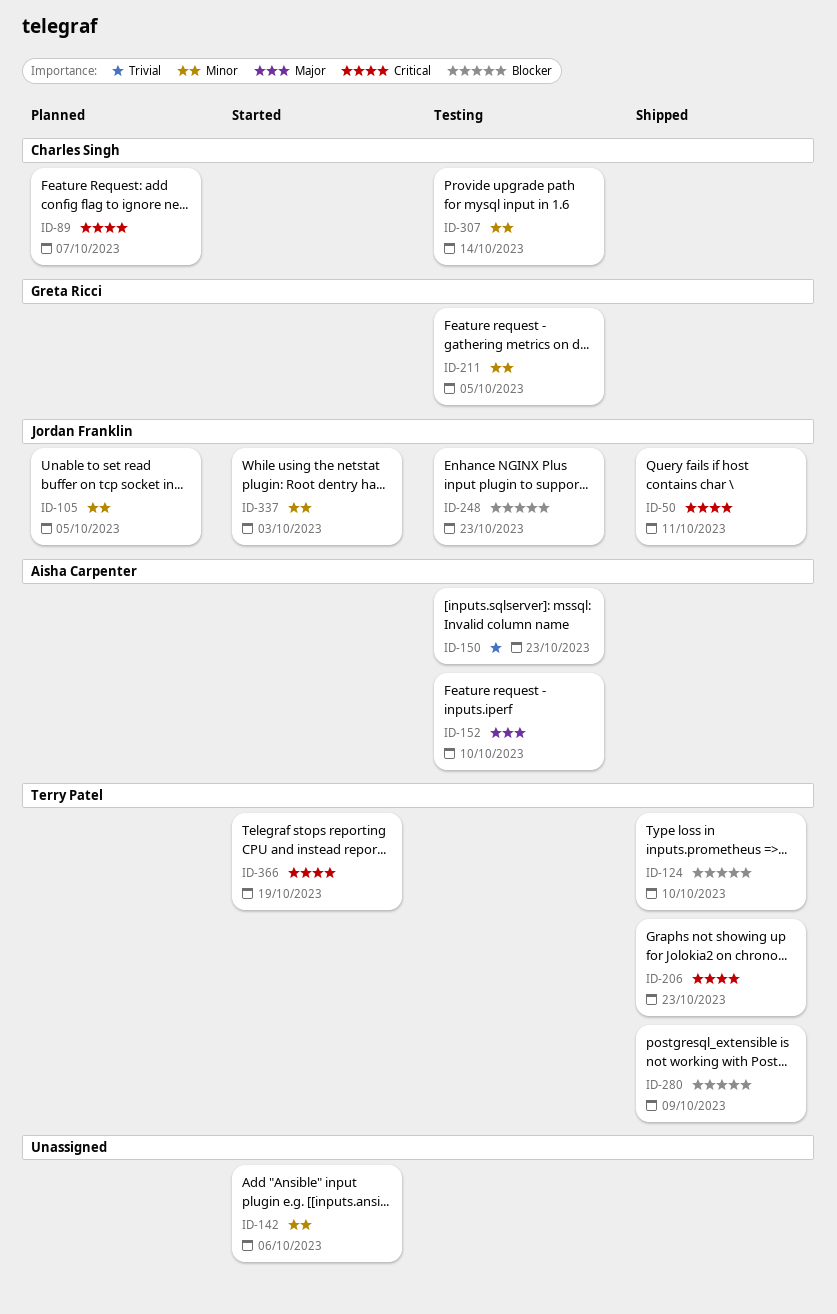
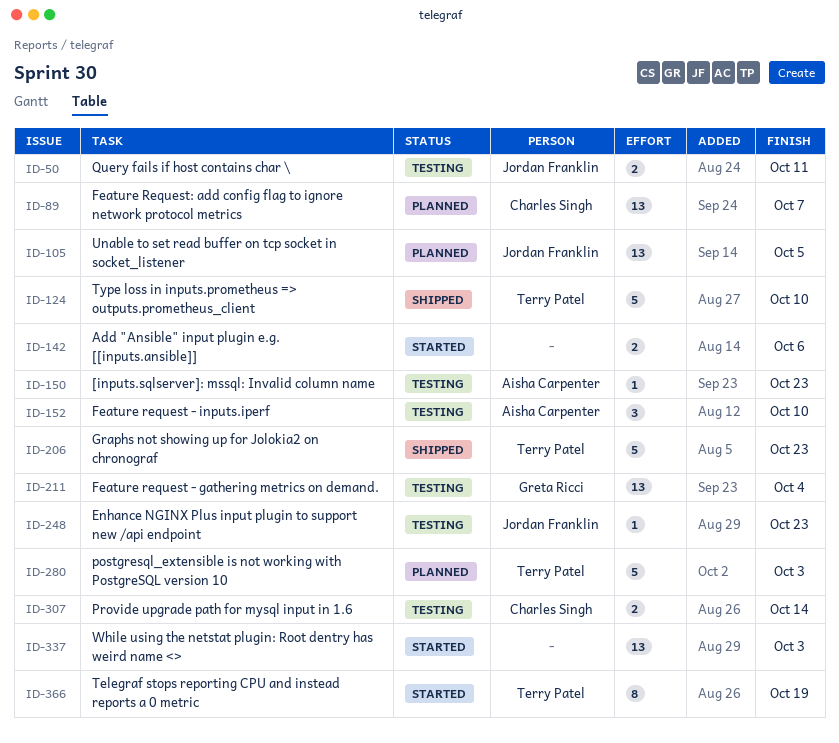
ID-50, status: Shipped -> Testing
ID-211, due: Oct 5 -> Oct 4
ID-280, status: Shipped -> Planned
ID-280, due: Oct 9 -> Oct 3
ID-337, owner: Jordan Franklin -> none

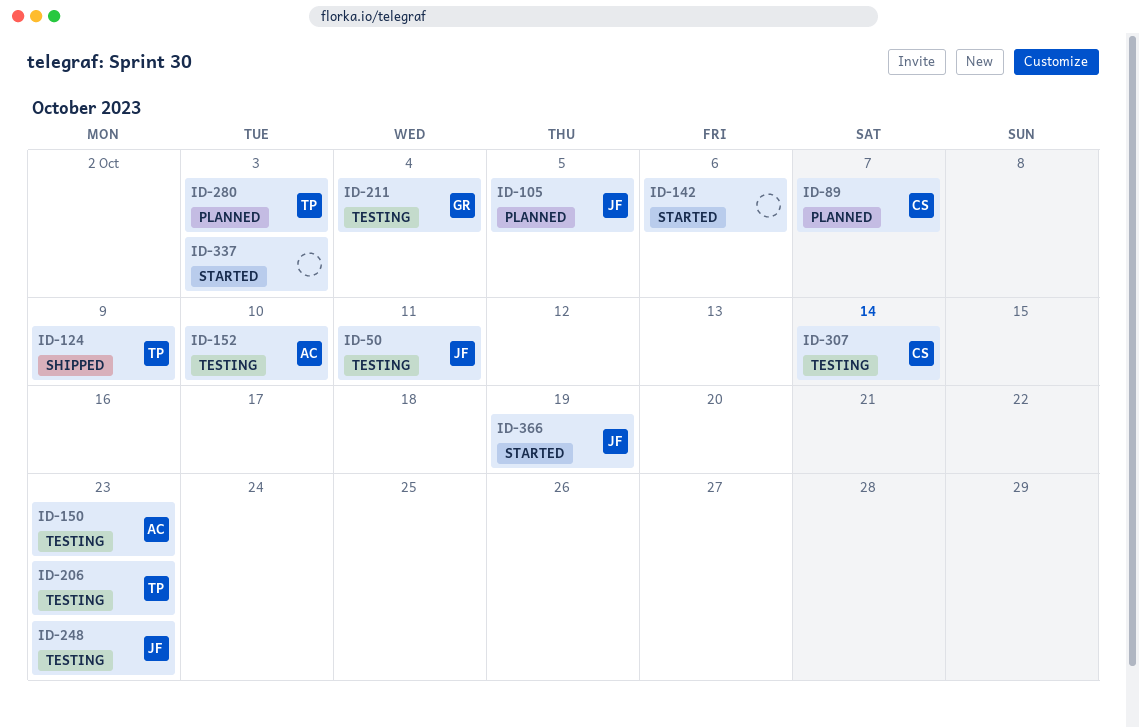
ID-124, due: Oct 10 -> Oct 9
ID-206, status: Shipped -> Testing
ID-366, owner: Terry Patel -> Jordan Franklin

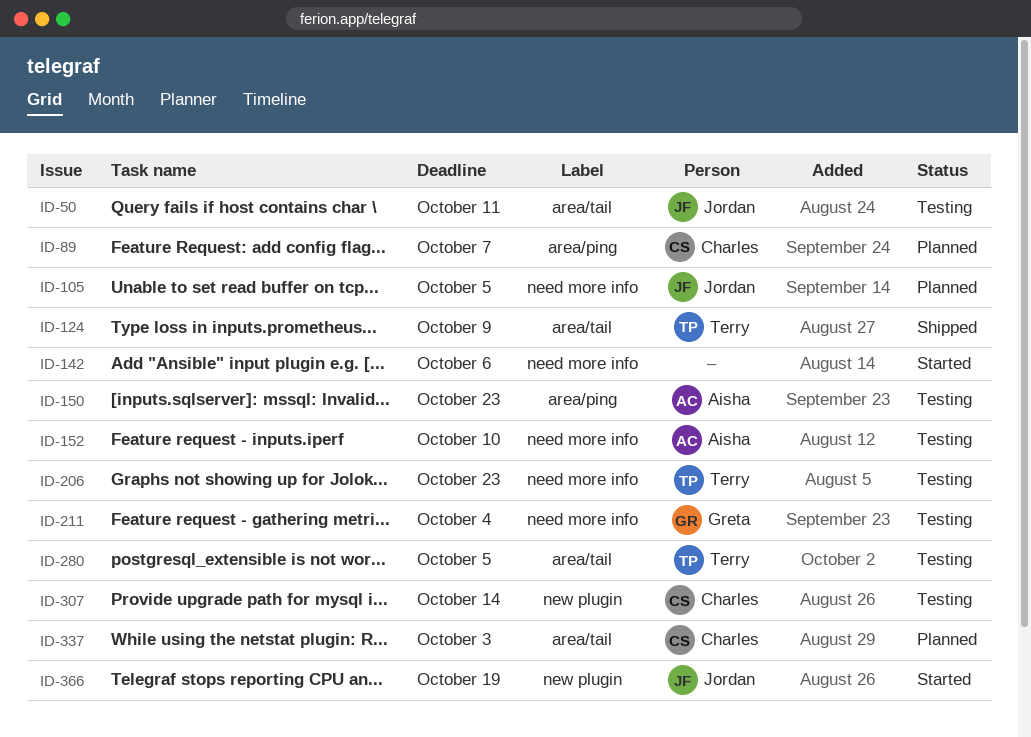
ID-248: present -> none
ID-280, status: Planned -> Testing
ID-280, due: Oct 3 -> Oct 5
ID-337, status: Started -> Planned
ID-337, owner: none -> Charles

